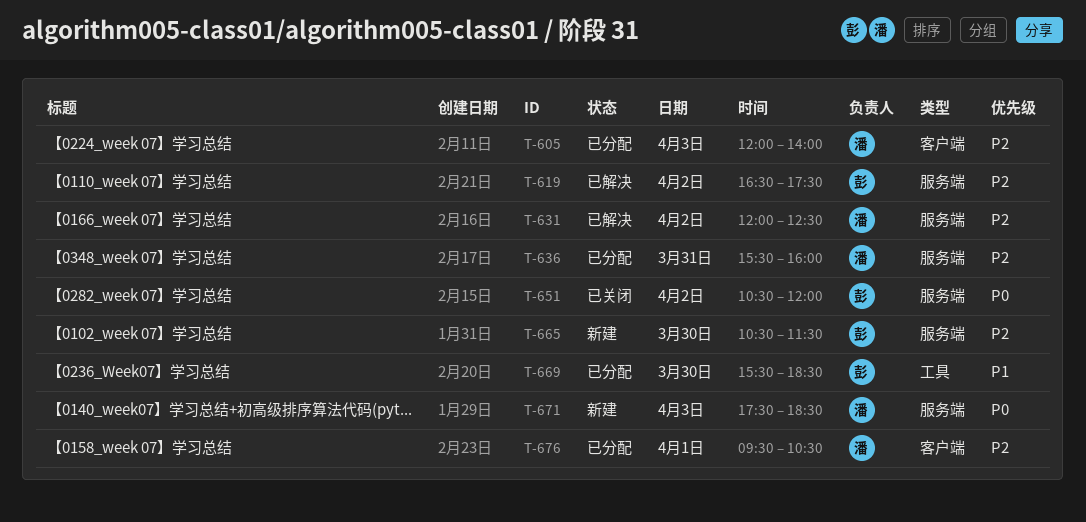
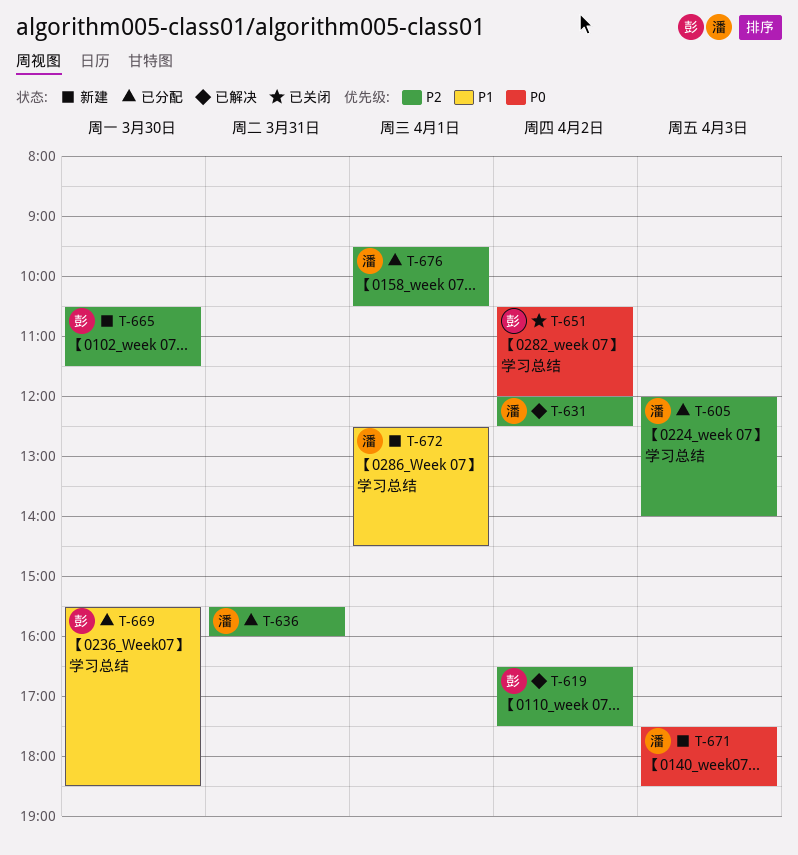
T-672: none -> present

